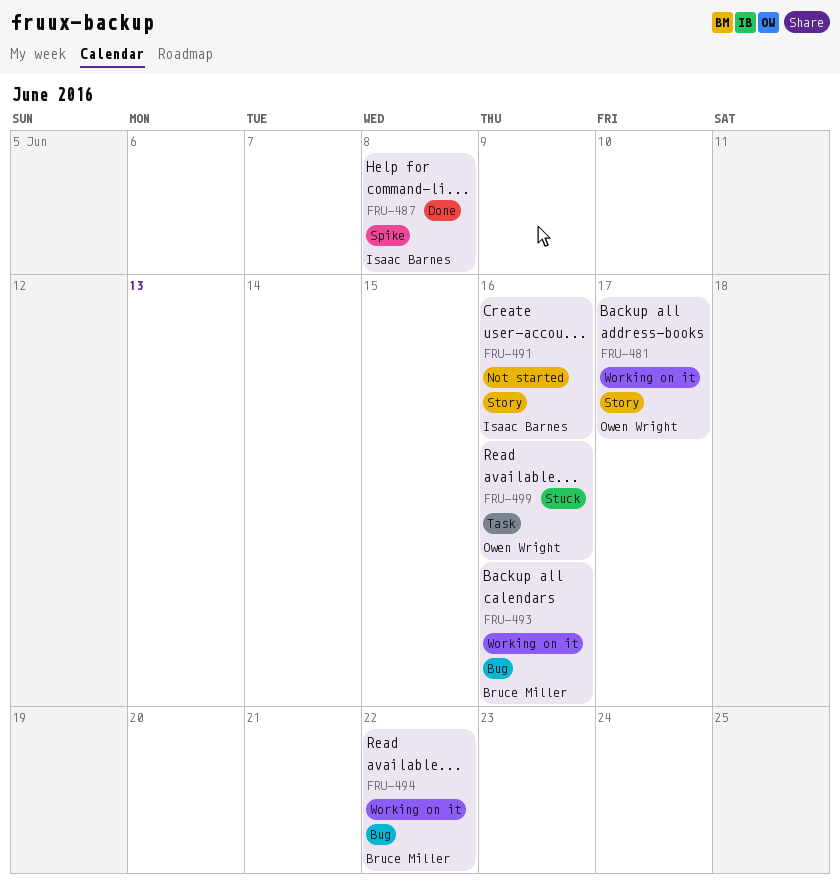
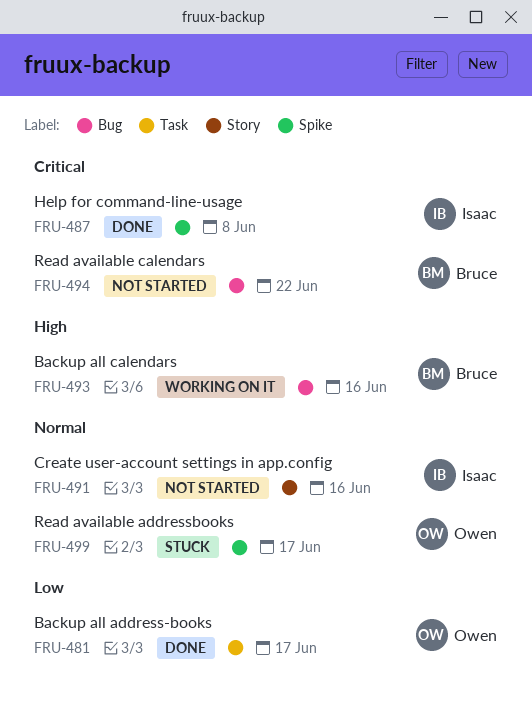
FRU-481, status: Working on it -> Done
FRU-481, label: Story -> Task
FRU-494, status: Working on it -> Not started
FRU-499, label: Task -> Spike
FRU-499, due: Jun 16 -> Jun 17

